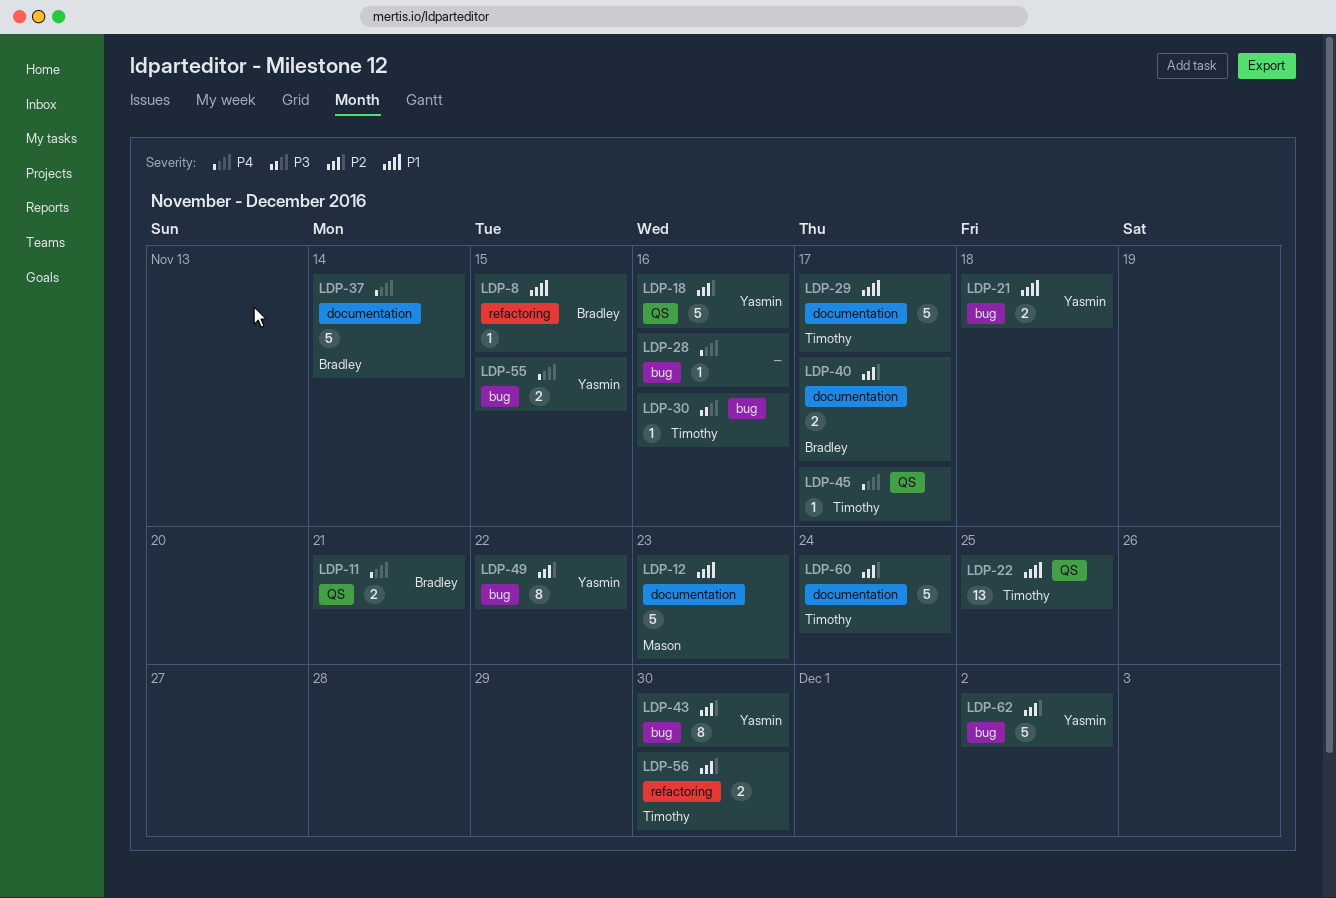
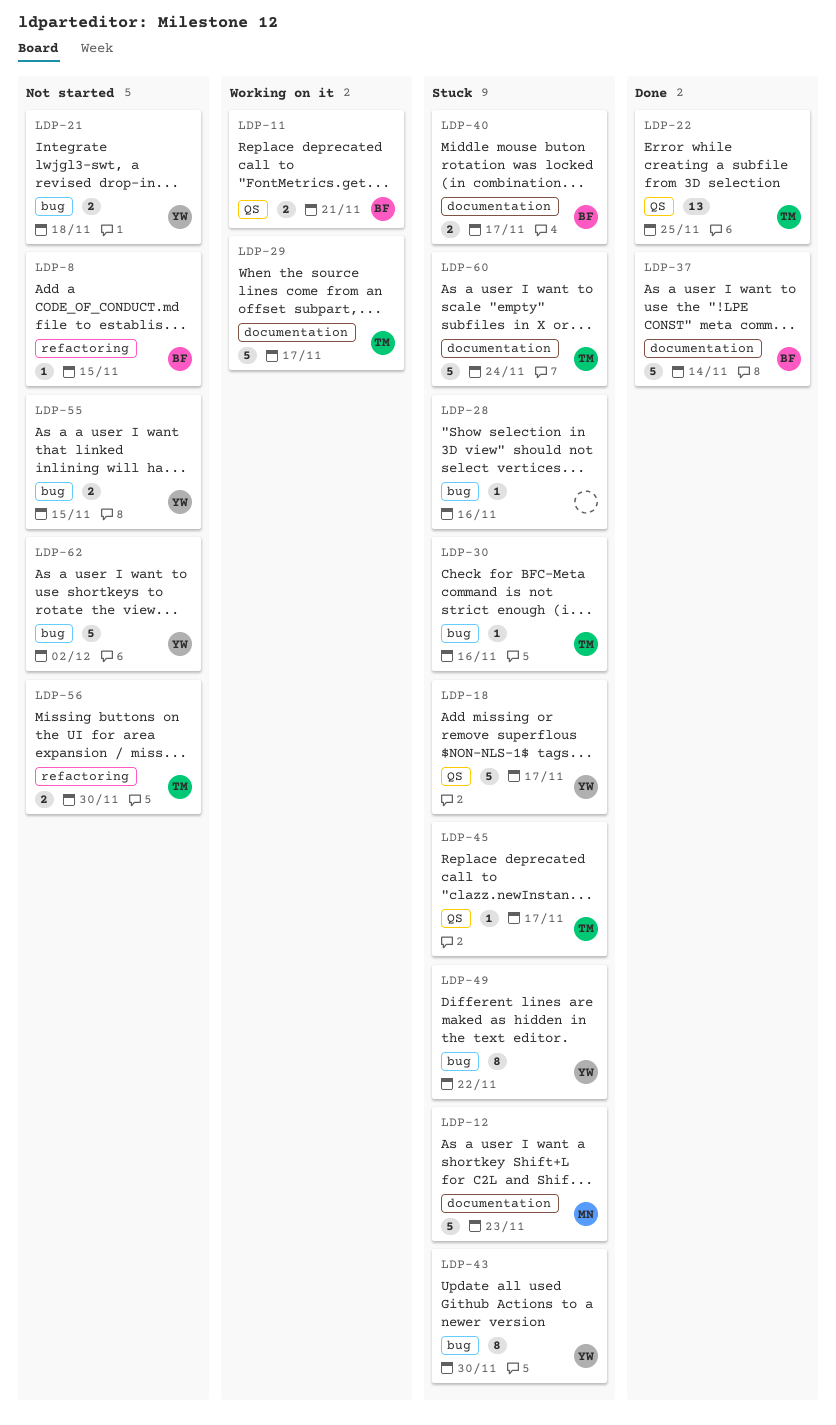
LDP-18, due: Nov 16 -> Nov 17

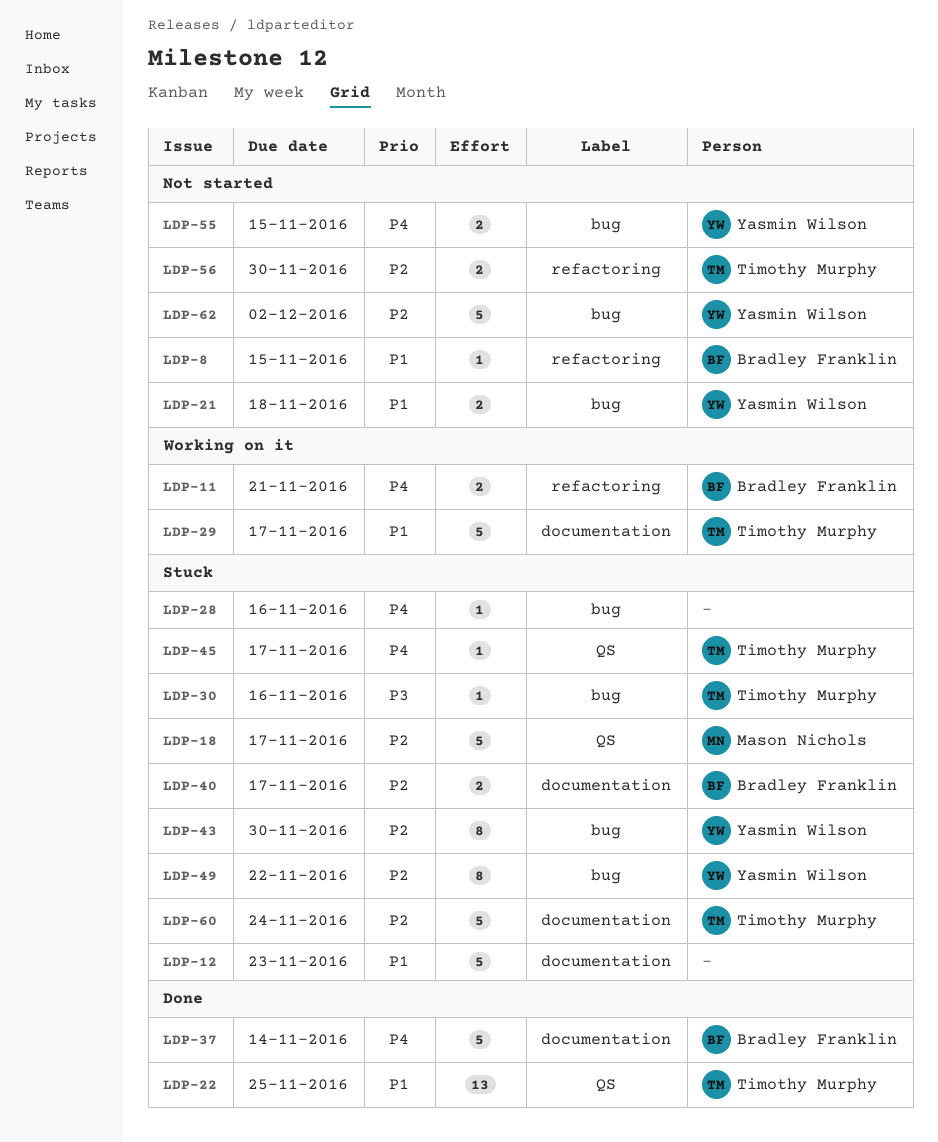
LDP-11, label: QS -> refactoring
LDP-12, owner: Mason Nichols -> none
LDP-18, owner: Yasmin Wilson -> Mason Nichols

